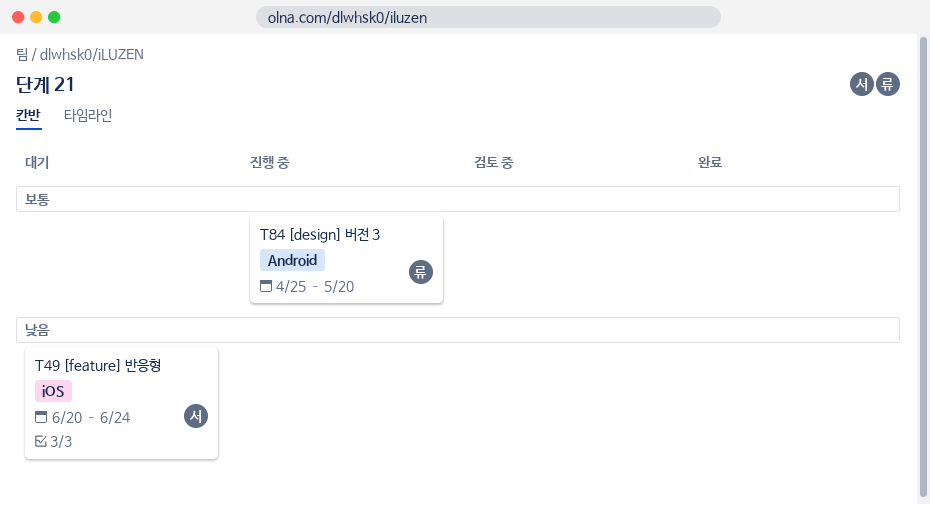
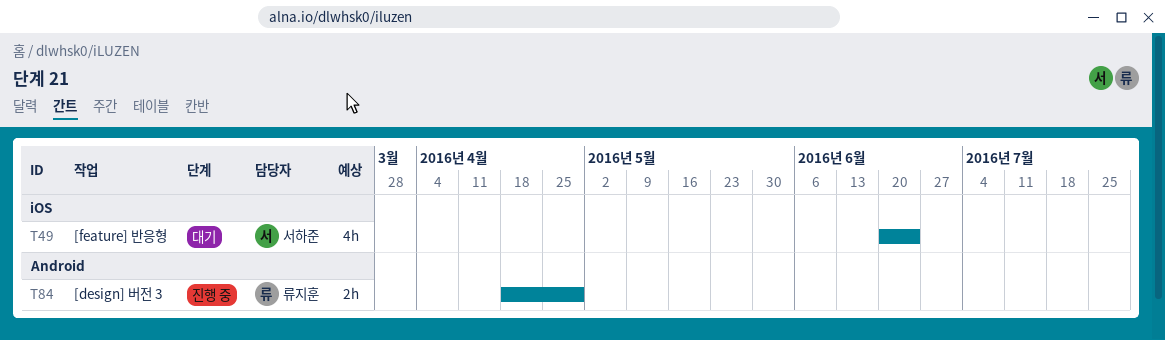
T84, start: Apr 25 -> Apr 18
T84, due: May 20 -> Apr 29

